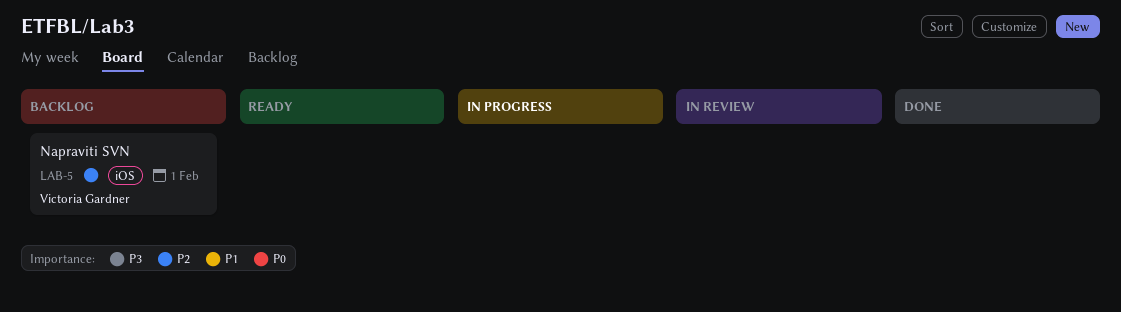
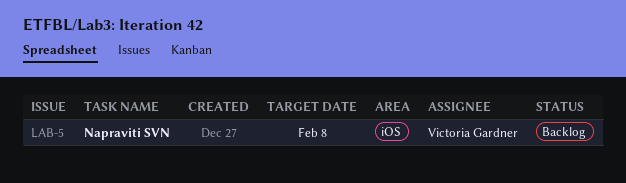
LAB-5, due: Feb 1 -> Feb 8

